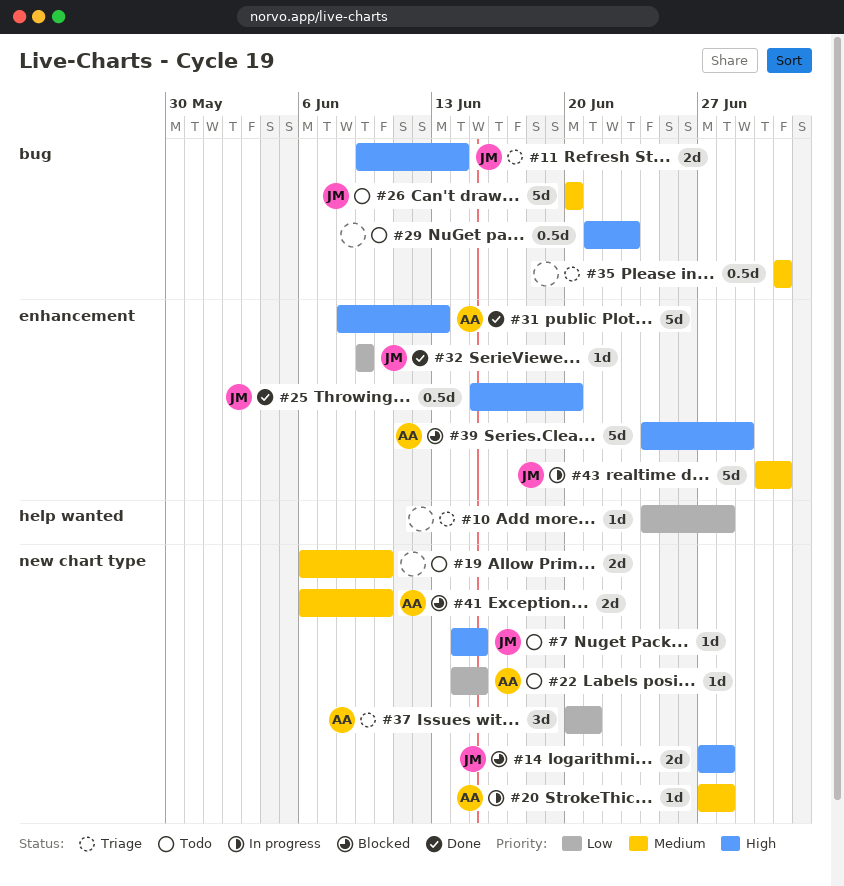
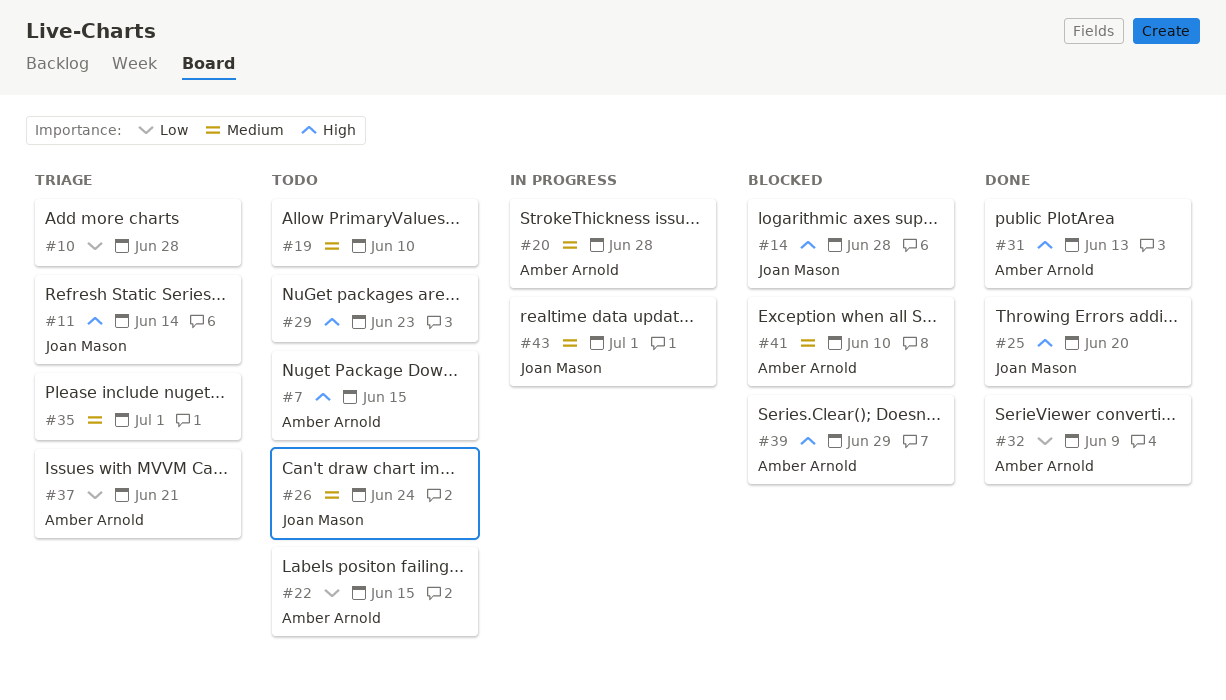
#7, owner: Joan Mason -> Amber Arnold
#26, due: Jun 20 -> Jun 24
#32, owner: Joan Mason -> Amber Arnold

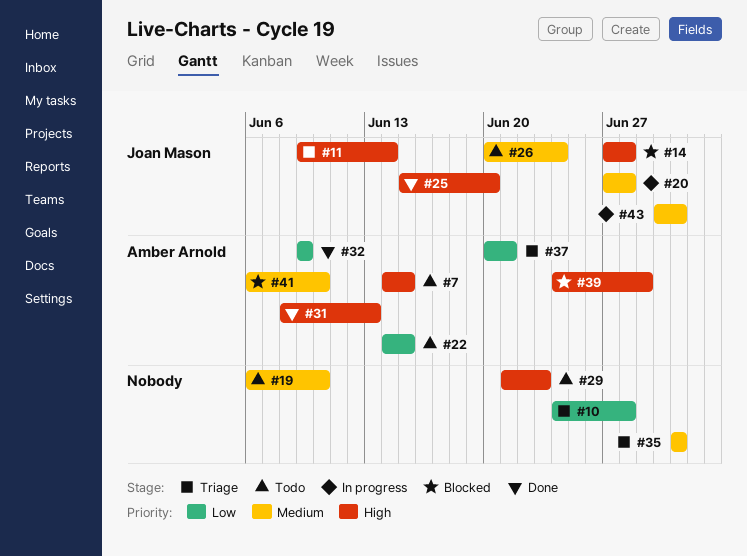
#20, owner: Amber Arnold -> Joan Mason

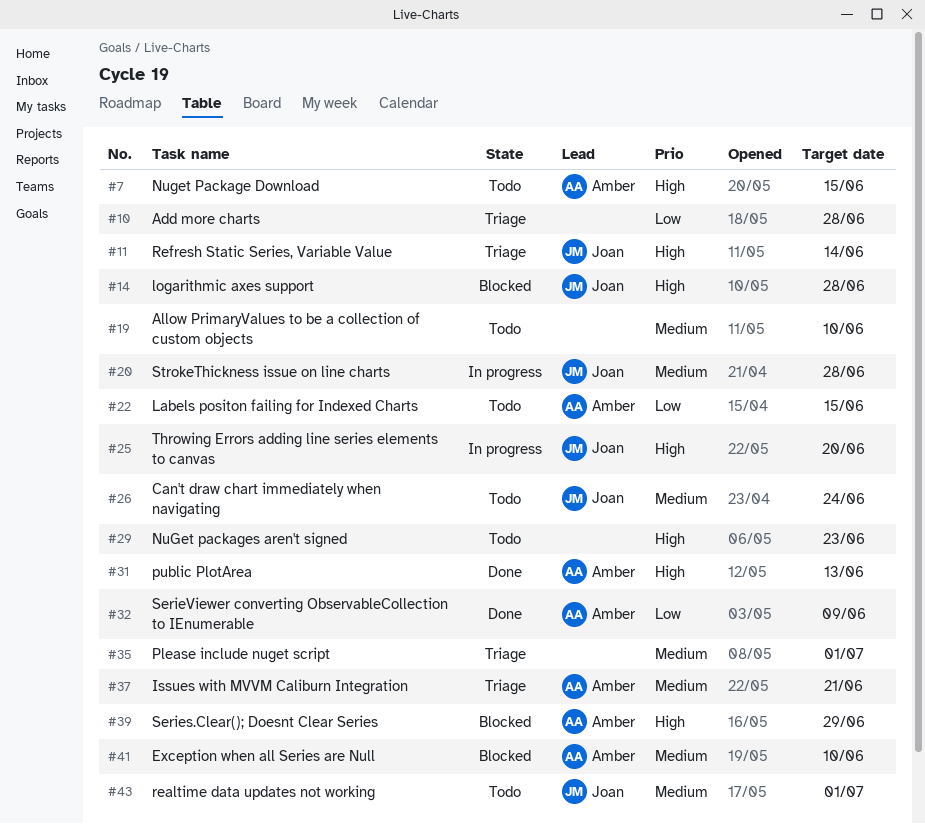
#25, status: Done -> In progress
#37, priority: Low -> Medium
#43, status: In progress -> Todo

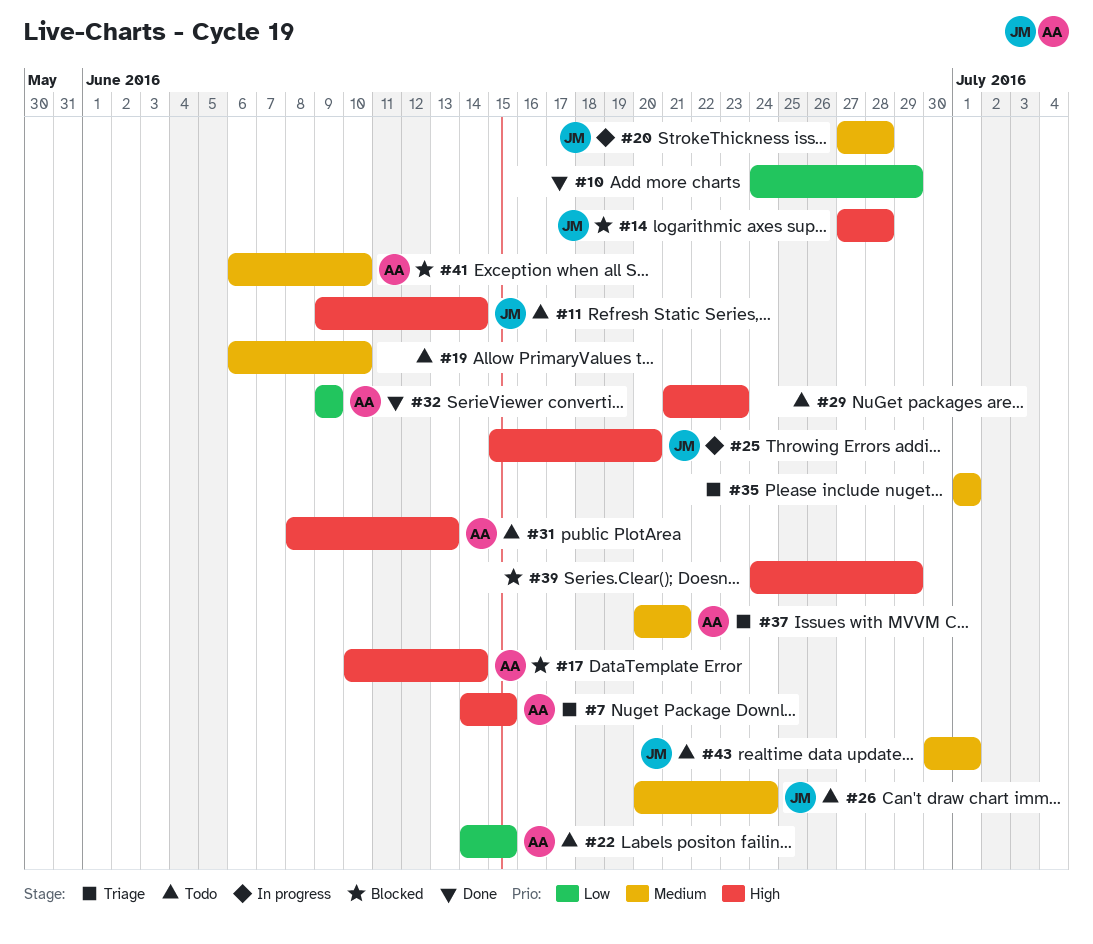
#7, status: Todo -> Triage
#10, status: Triage -> Done
#10, due: Jun 28 -> Jun 29
#11, status: Triage -> Todo
#17: none -> present
#31, status: Done -> Todo
#39, owner: Amber -> none

